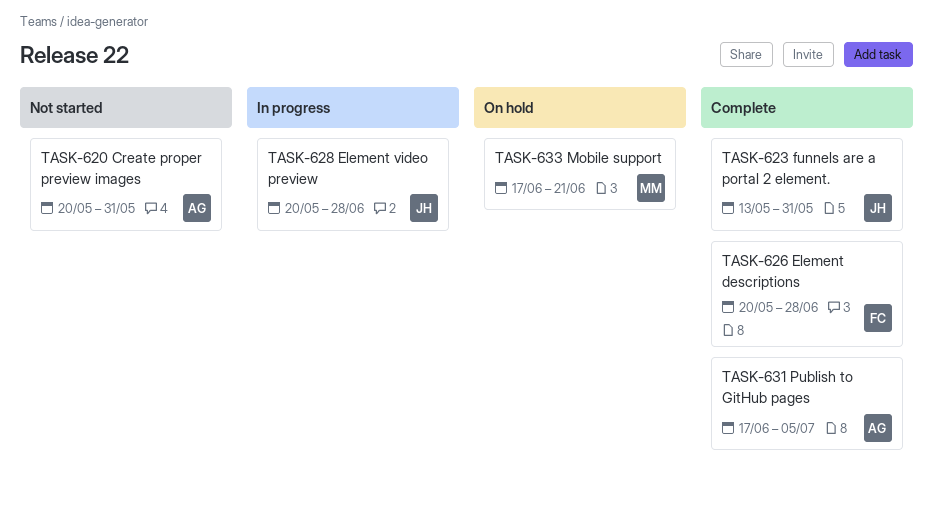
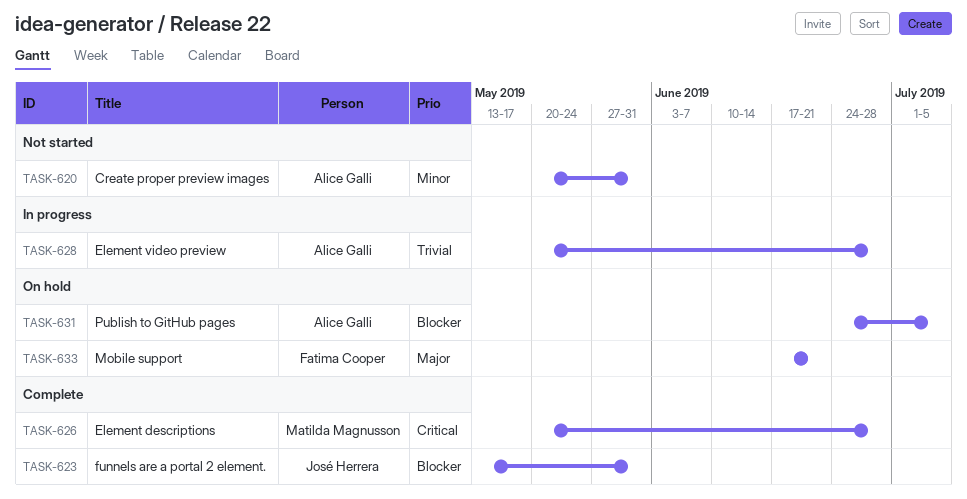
TASK-626, owner: Fatima Cooper -> Matilda Magnusson
TASK-628, owner: José Herrera -> Alice Galli
TASK-631, status: Complete -> On hold
TASK-631, start: Jun 17 -> Jun 24
TASK-633, owner: Matilda Magnusson -> Fatima Cooper

